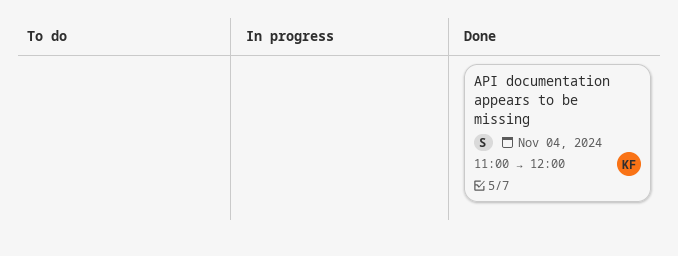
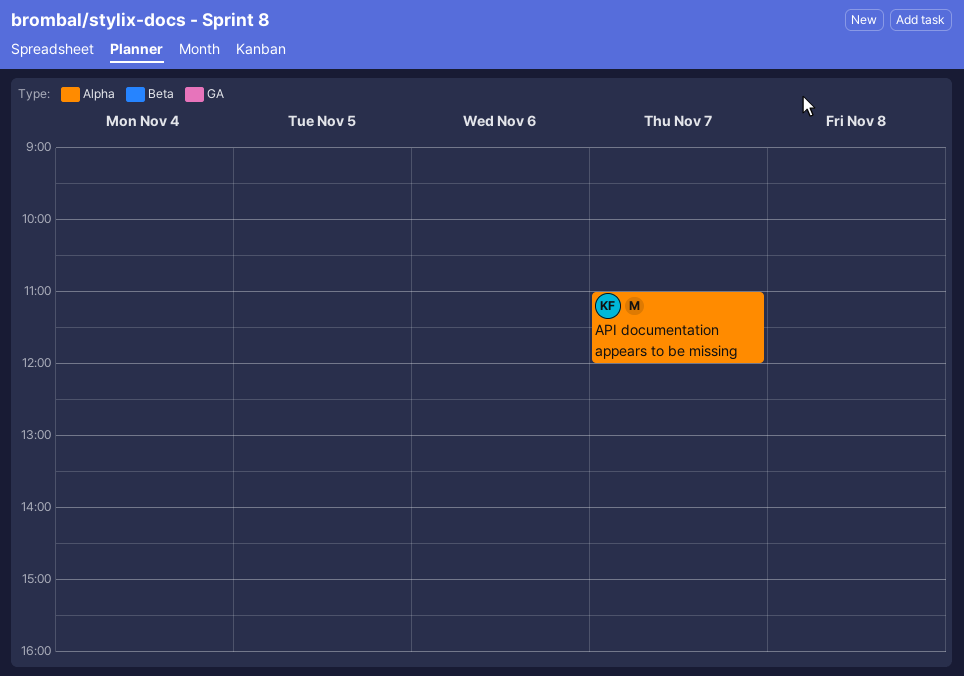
API documentation appears to be missing, estimate: S -> M
API documentation appears to be missing, day: Nov 4 -> Nov 7

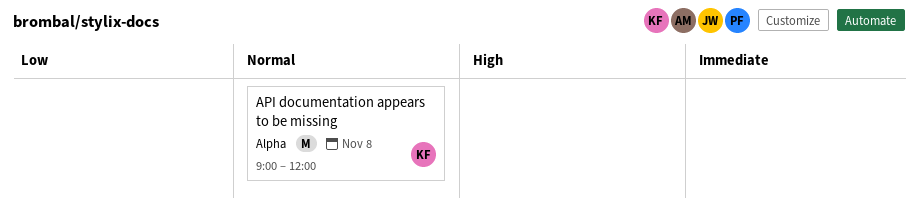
API documentation appears to be missing, day: Nov 7 -> Nov 8
API documentation appears to be missing, begins: 11:00 -> 09:00

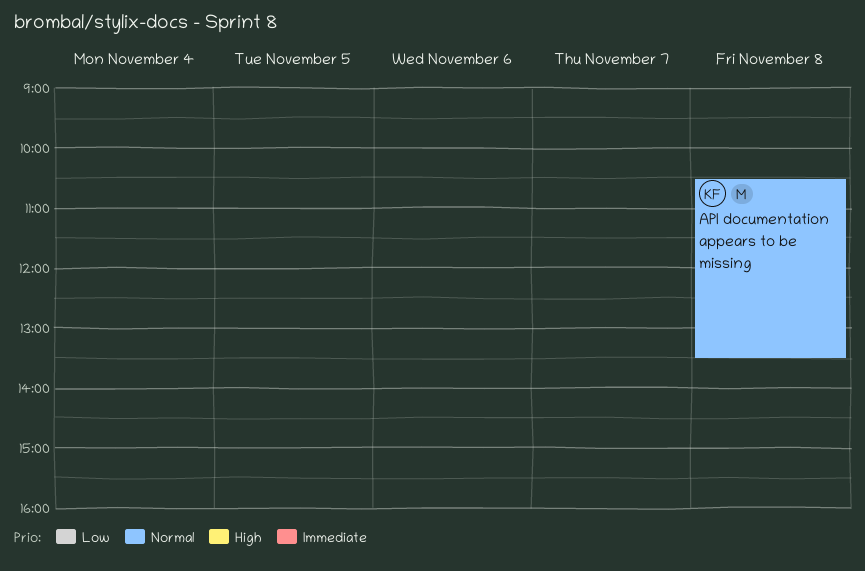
API documentation appears to be missing, begins: 09:00 -> 10:30
API documentation appears to be missing, ends: 12:00 -> 13:30

